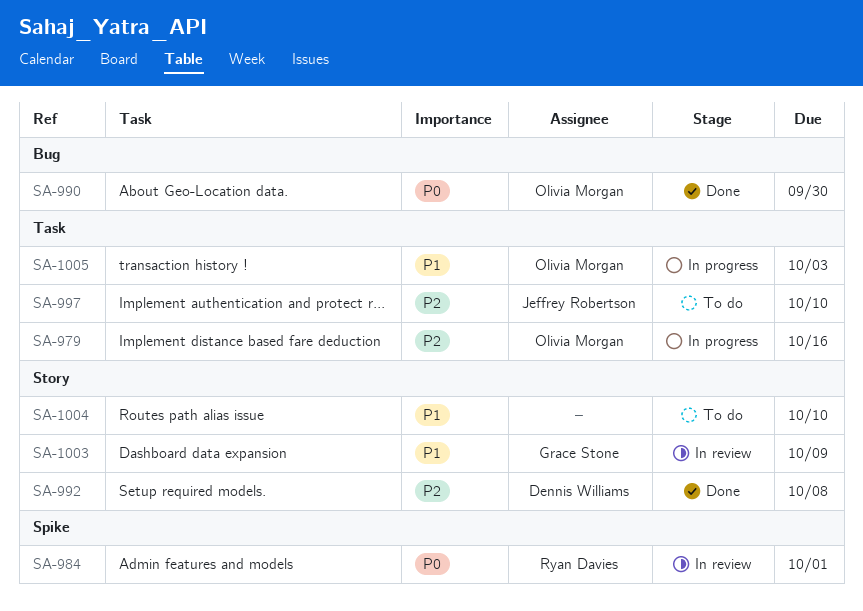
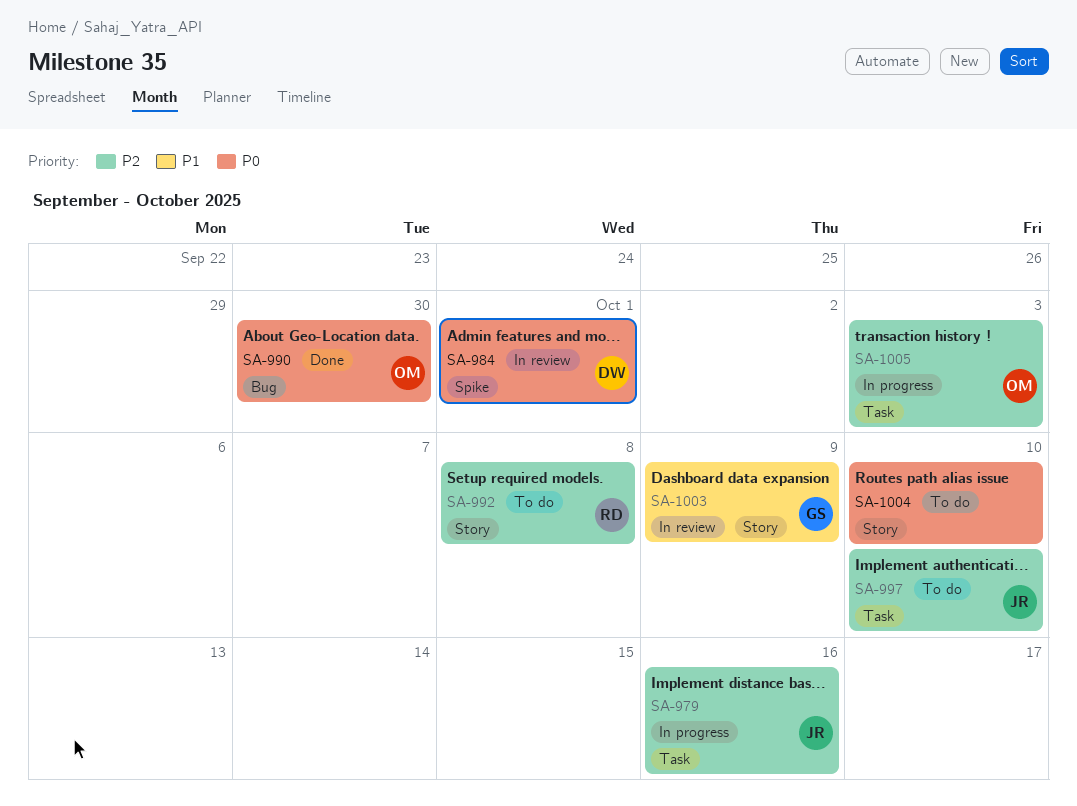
SA-979, owner: Olivia Morgan -> Jeffrey Robertson
SA-984, owner: Ryan Davies -> Dennis Williams
SA-992, status: Done -> To do
SA-992, owner: Dennis Williams -> Ryan Davies
SA-1004, priority: P1 -> P0
SA-1005, priority: P1 -> P2

